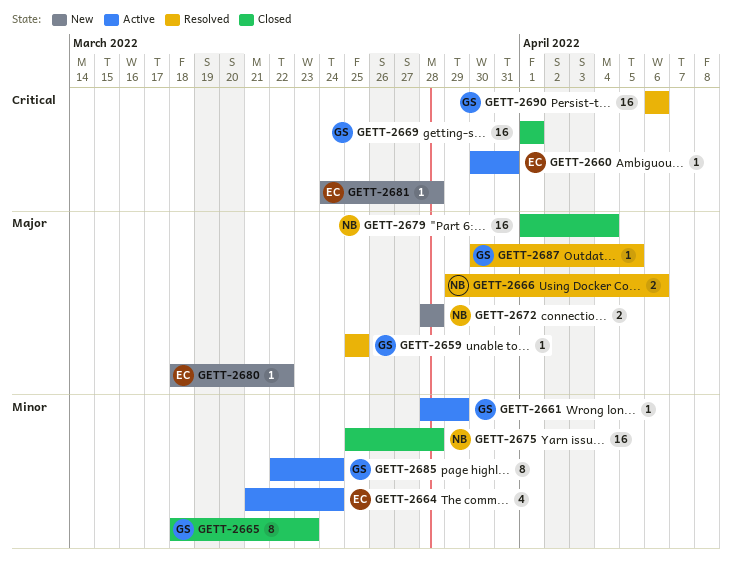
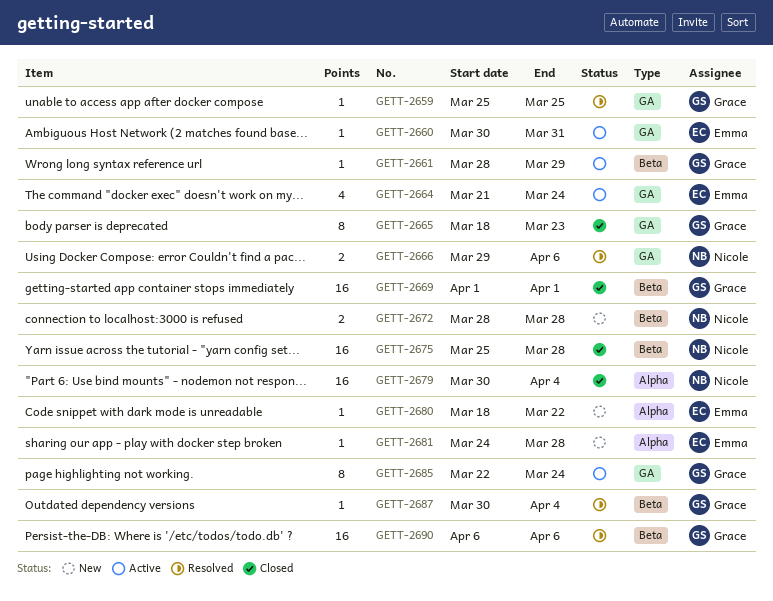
GETT-2679, start: Apr 1 -> Mar 30
GETT-2687, due: Apr 5 -> Apr 4

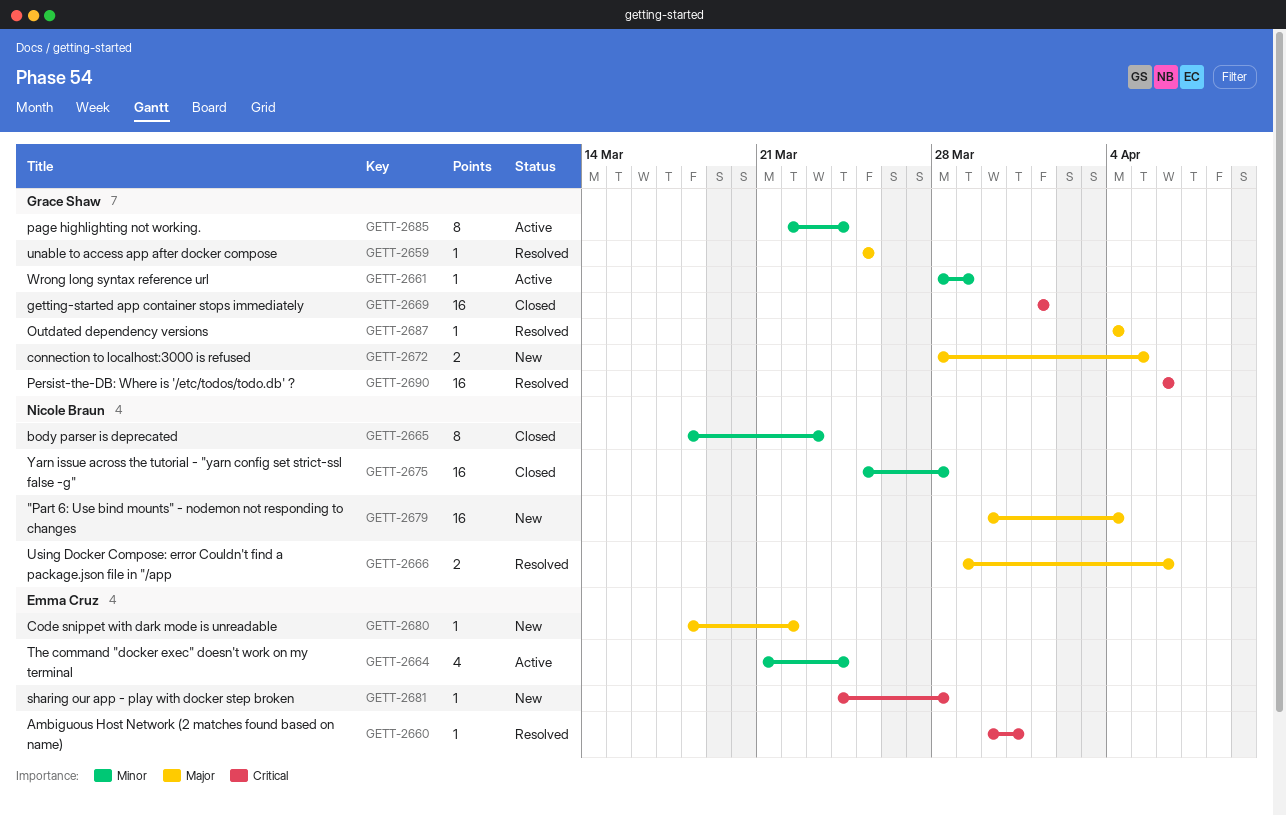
GETT-2660, status: Active -> Resolved
GETT-2665, owner: Grace Shaw -> Nicole Braun
GETT-2672, owner: Nicole Braun -> Grace Shaw
GETT-2672, due: Mar 28 -> Apr 5
GETT-2679, status: Closed -> New
GETT-2687, start: Mar 30 -> Apr 4

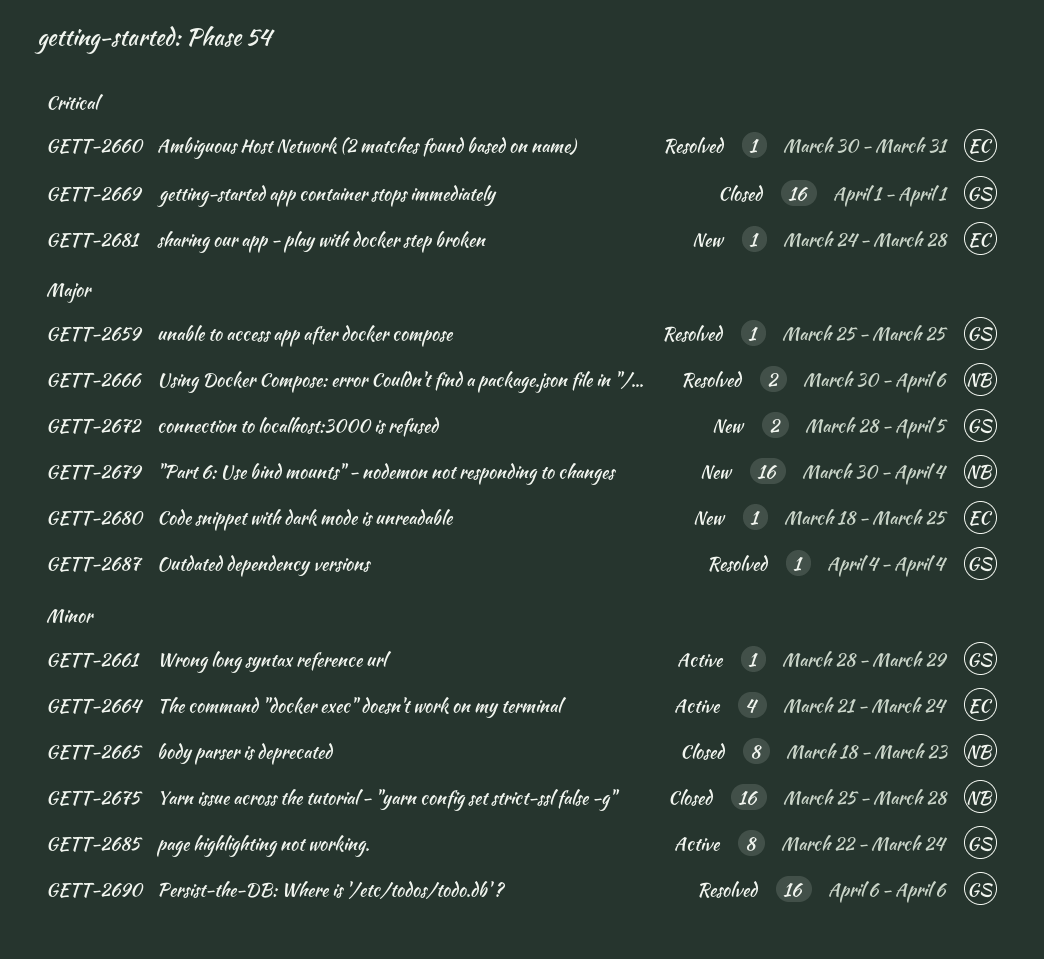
GETT-2666, start: Mar 29 -> Mar 30
GETT-2680, due: Mar 22 -> Mar 25
GETT-2690, priority: Critical -> Minor

